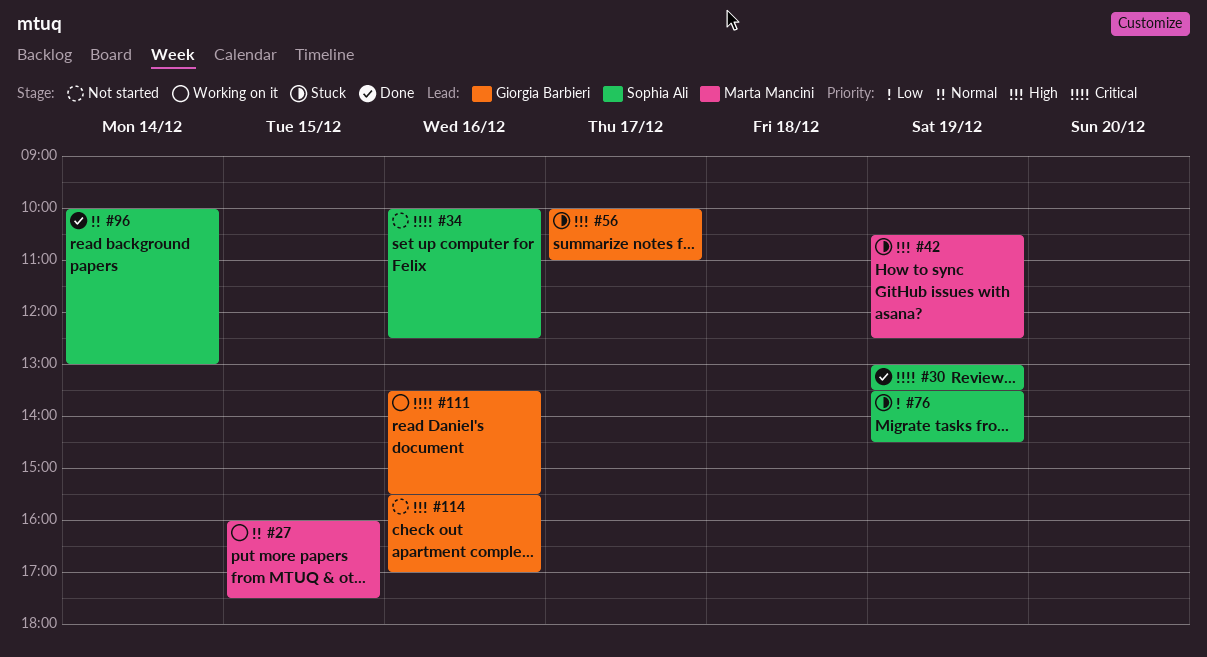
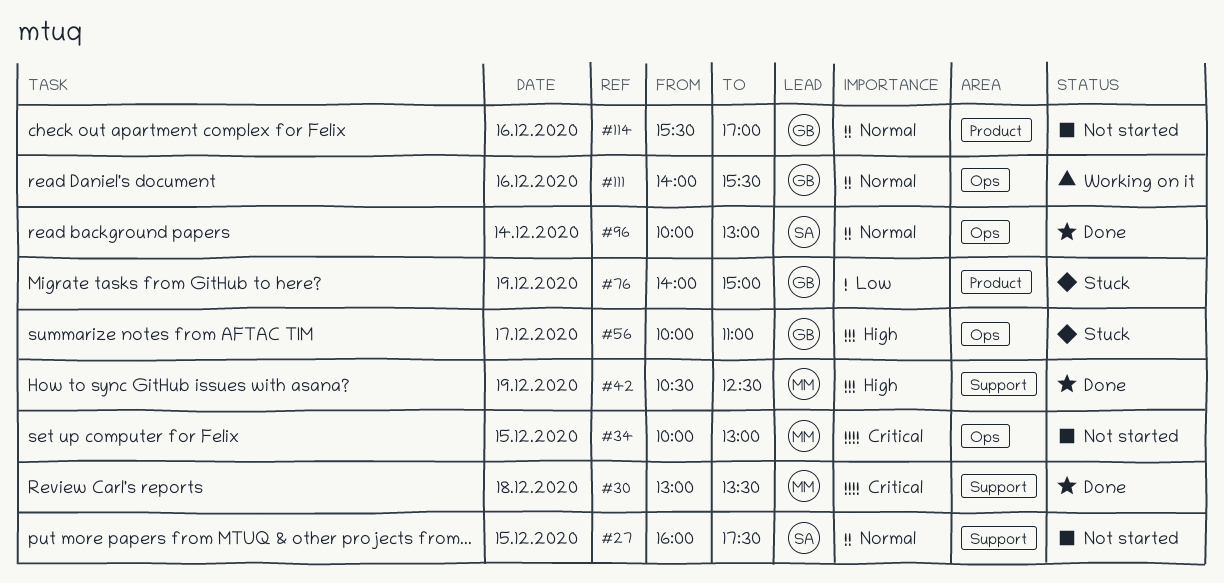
#27, status: Working on it -> Not started
#27, owner: Marta Mancini -> Sophia Ali
#30, owner: Sophia Ali -> Marta Mancini
#30, day: Dec 19 -> Dec 18
#34, owner: Sophia Ali -> Marta Mancini
#34, day: Dec 16 -> Dec 15
#34, ends: 12:30 -> 13:00
#42, status: Stuck -> Done
#76, owner: Sophia Ali -> Giorgia Barbieri
#76, begins: 13:30 -> 14:00
#76, ends: 14:30 -> 15:00
#111, priority: Critical -> Normal
#111, begins: 13:30 -> 14:00
#114, priority: High -> Normal

